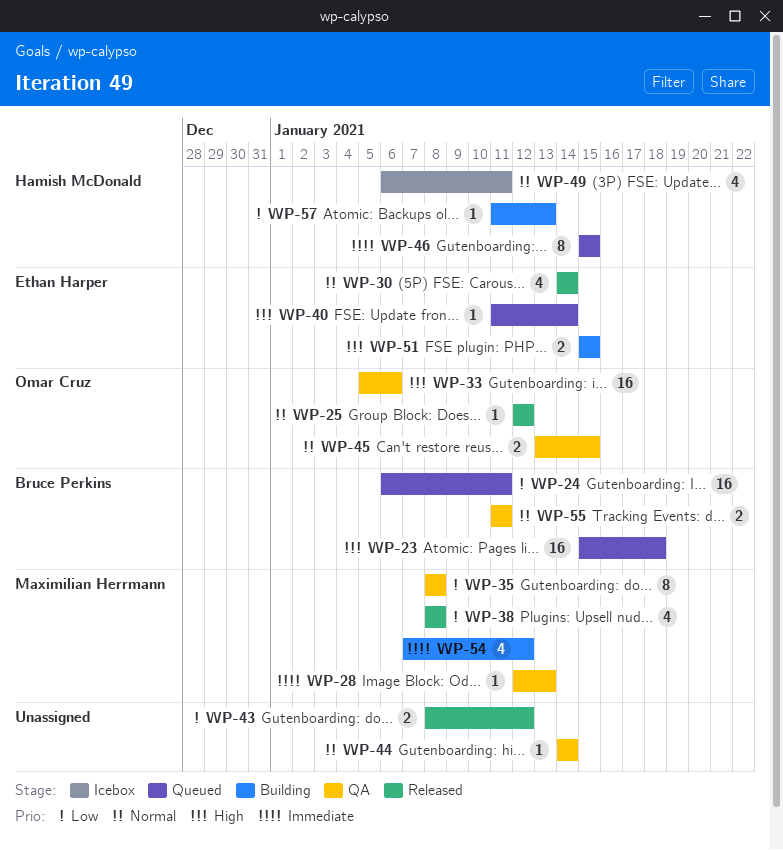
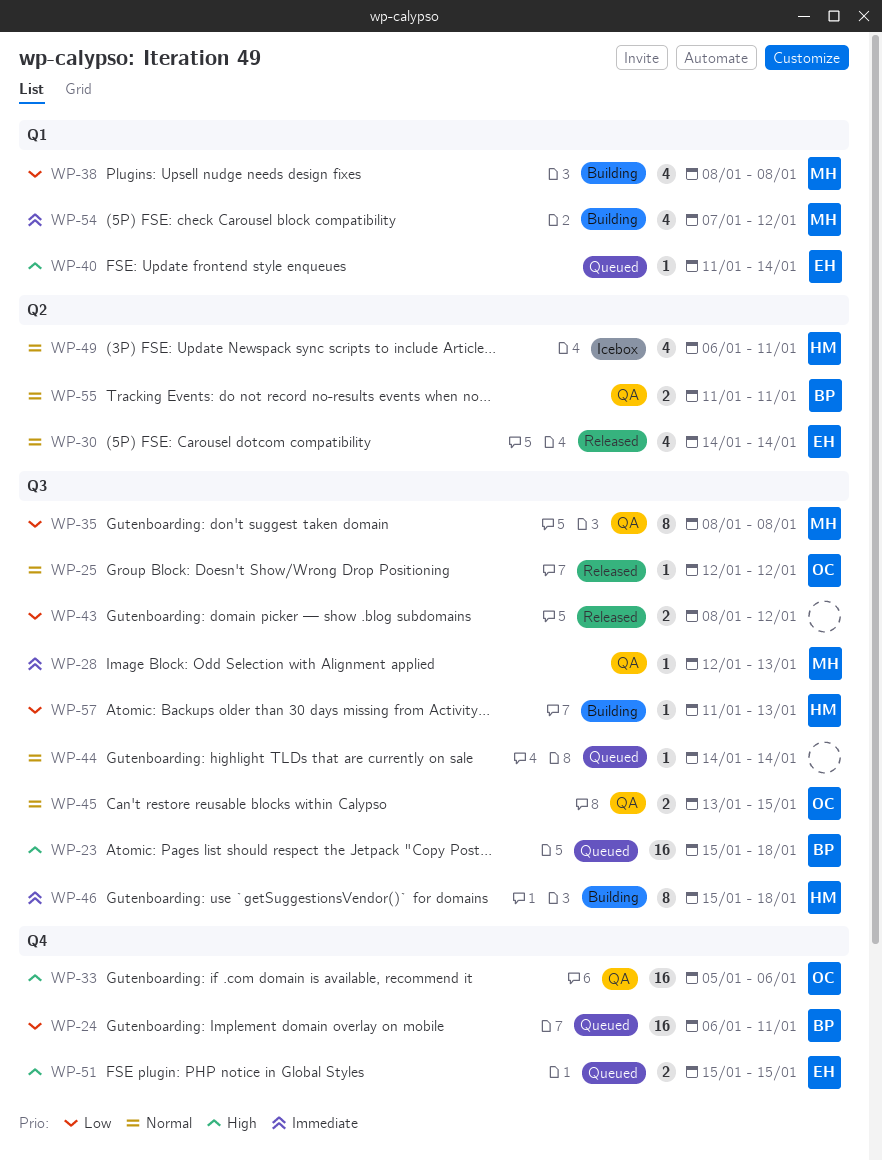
WP-38, status: Released -> Building
WP-44, status: QA -> Queued
WP-46, status: Queued -> Building
WP-46, due: Jan 15 -> Jan 18
WP-51, status: Building -> Queued

